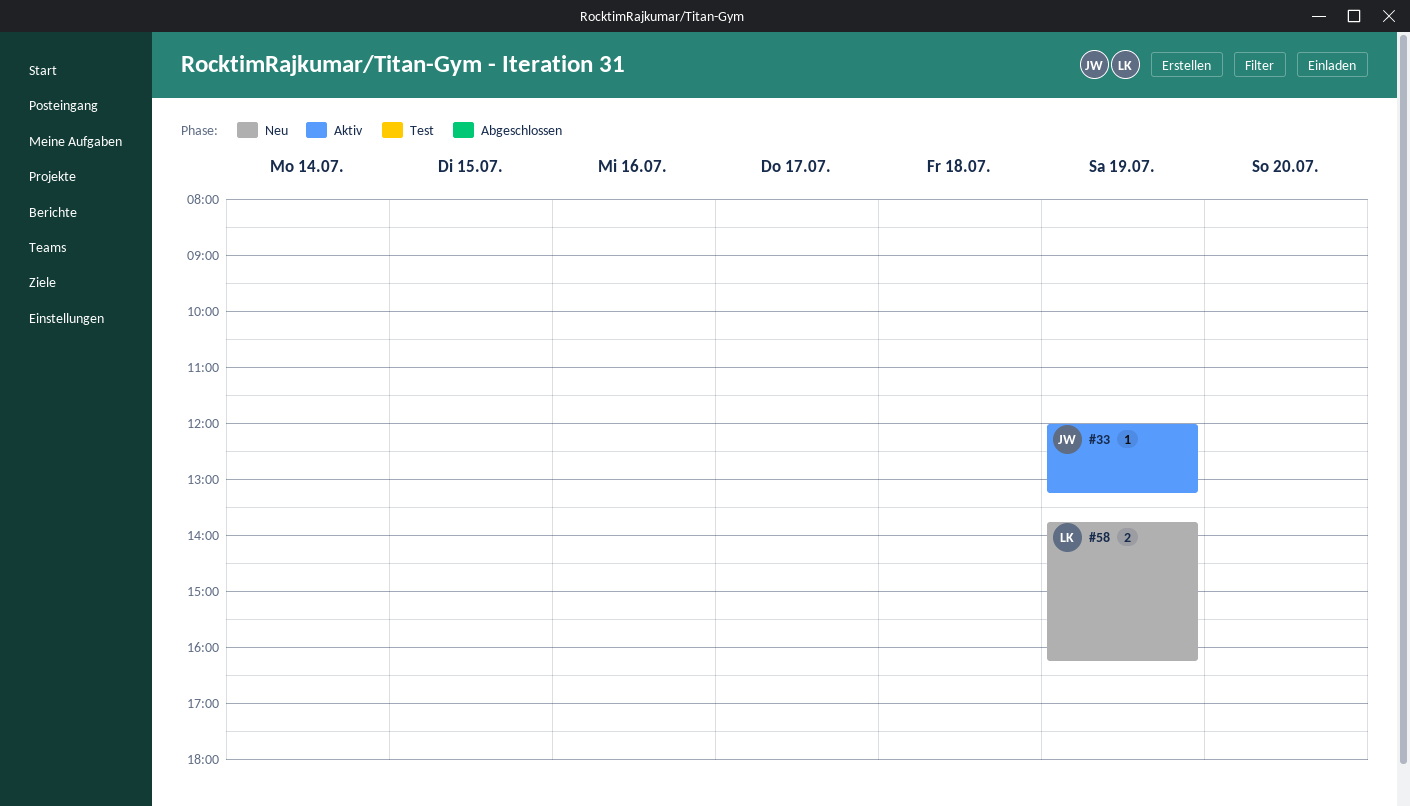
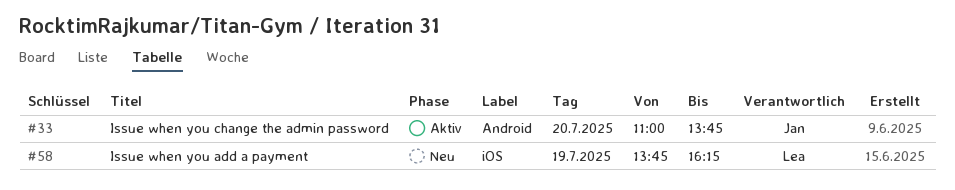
#33, day: Jul 19 -> Jul 20
#33, begins: 12:00 -> 11:00
#33, ends: 13:15 -> 13:45

